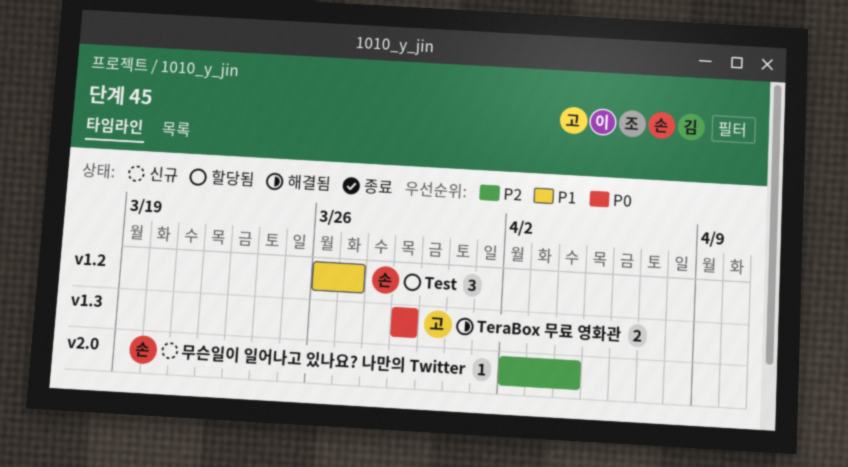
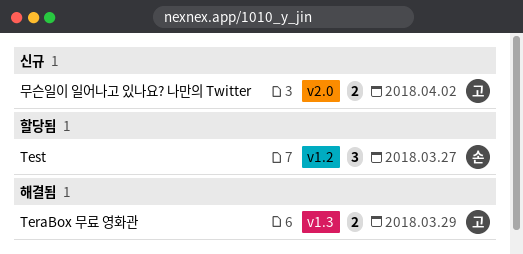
무슨일이 일어나고 있나요? 나만의 Twitter, owner: 손 -> 고
무슨일이 일어나고 있나요? 나만의 Twitter, estimate: 1 -> 2
무슨일이 일어나고 있나요? 나만의 Twitter, due: Apr 4 -> Apr 2

